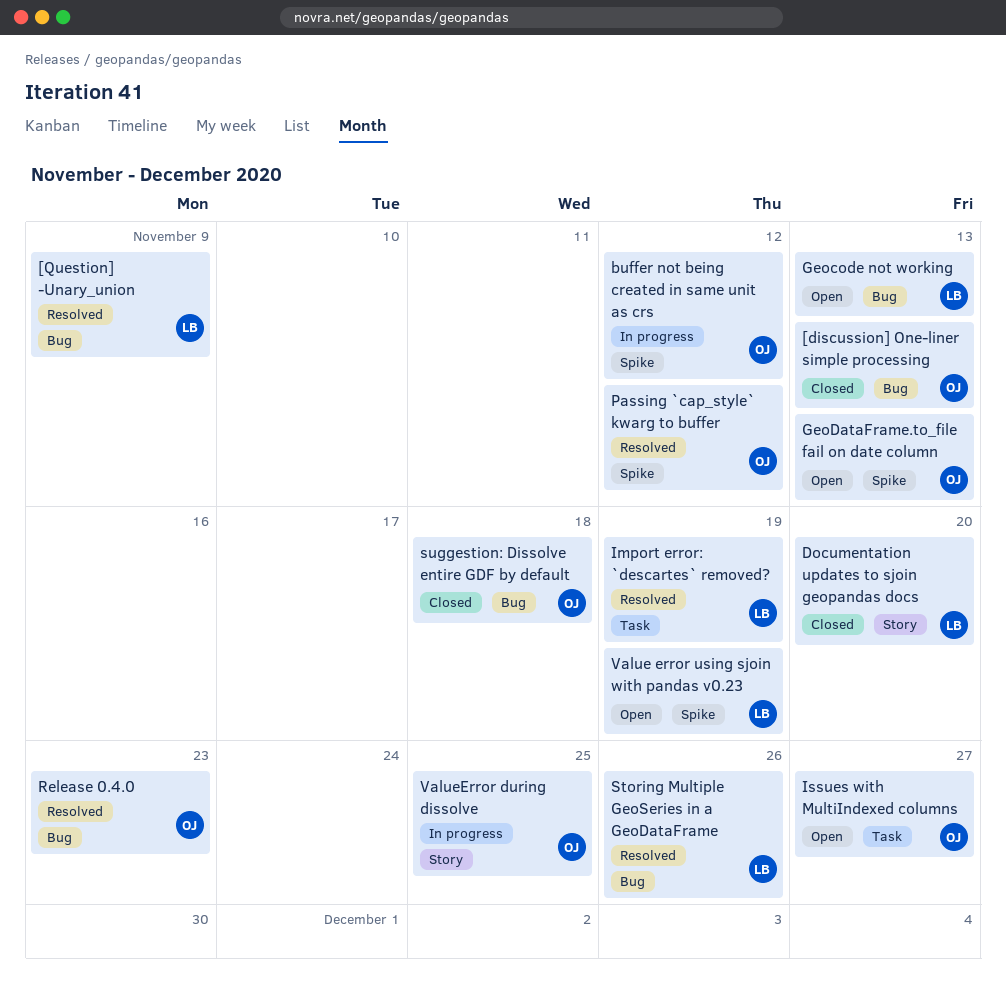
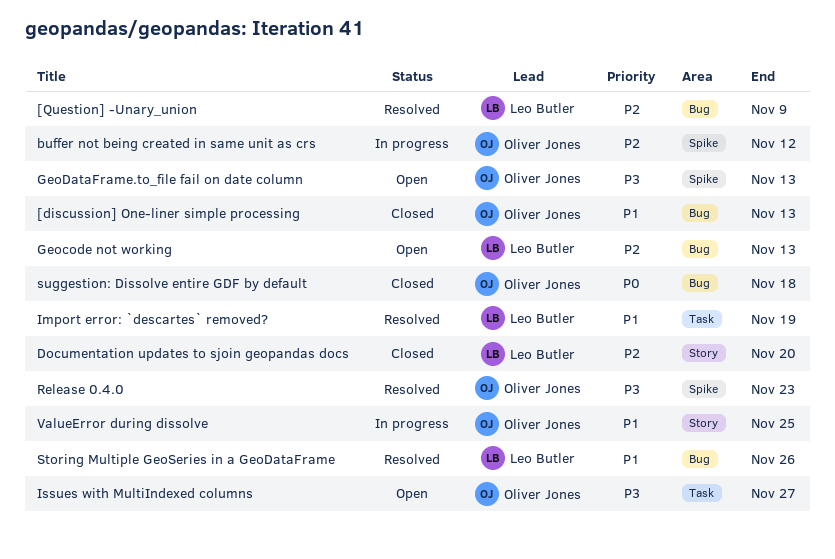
Passing `cap_style` kwarg to buffer: present -> none
Release 0.4.0, label: Bug -> Spike
Value error using sjoin with pandas v0.23: present -> none

